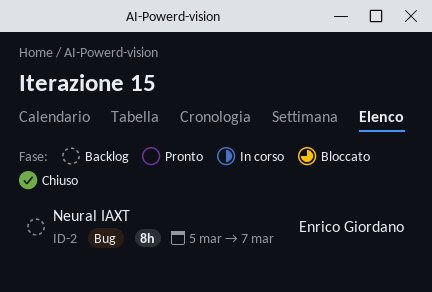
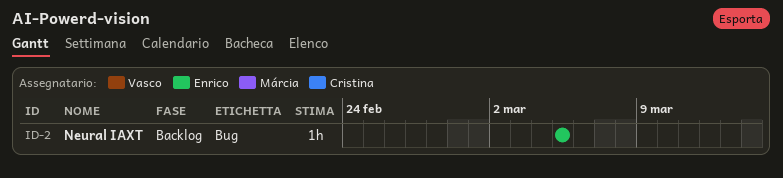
ID-2, estimate: 8h -> 1h
ID-2, due: Mar 7 -> Mar 5

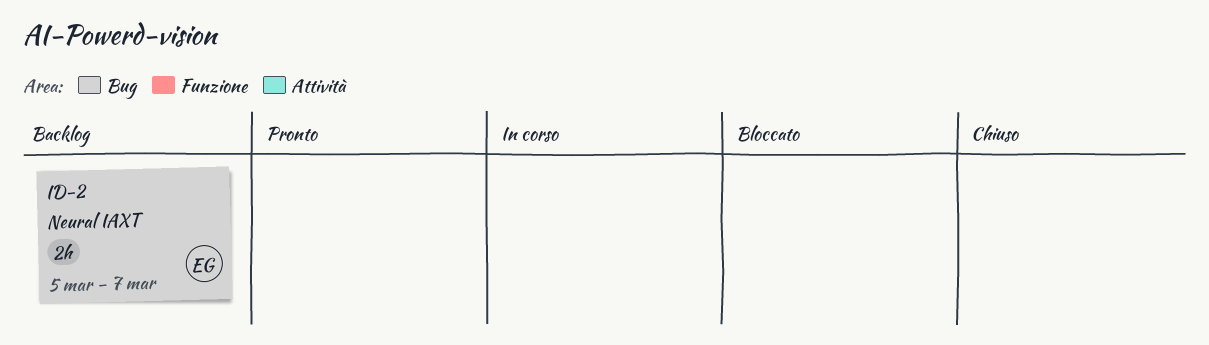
ID-2, estimate: 1h -> 2h
ID-2, due: Mar 5 -> Mar 7

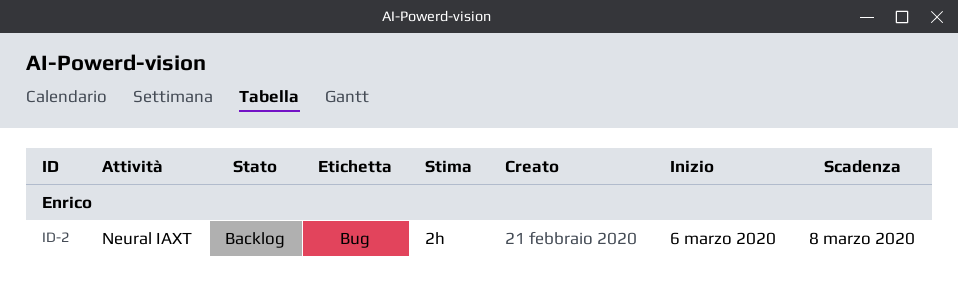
ID-2, start: Mar 5 -> Mar 6
ID-2, due: Mar 7 -> Mar 8

